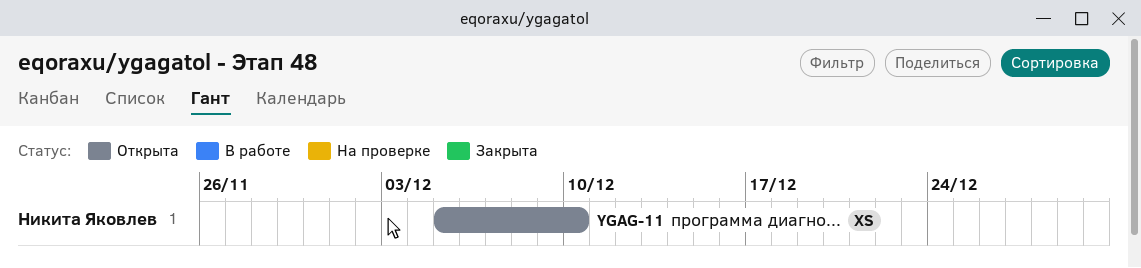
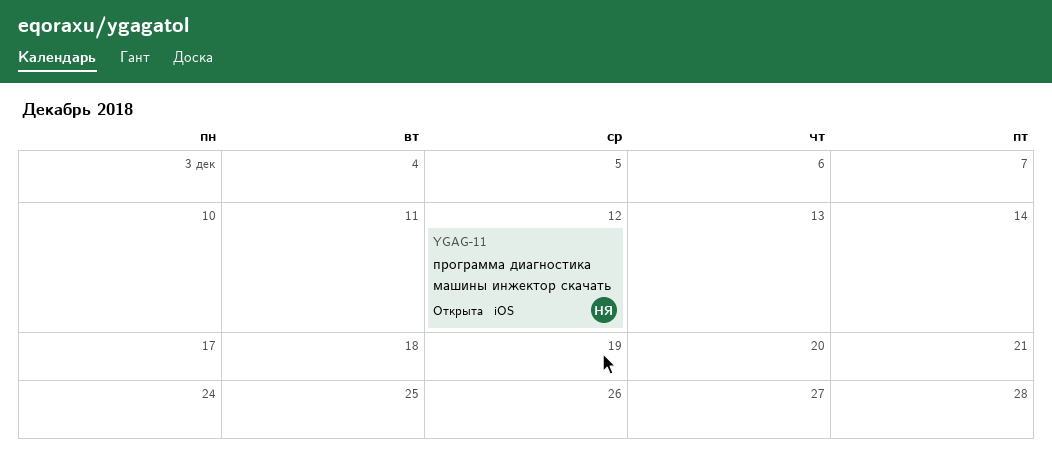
YGAG-11, due: Dec 10 -> Dec 12

